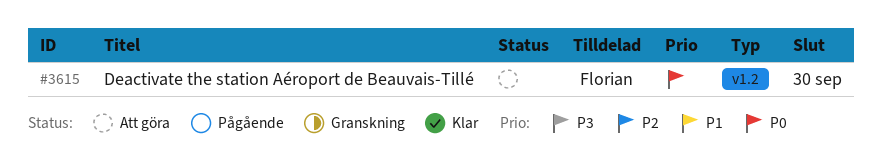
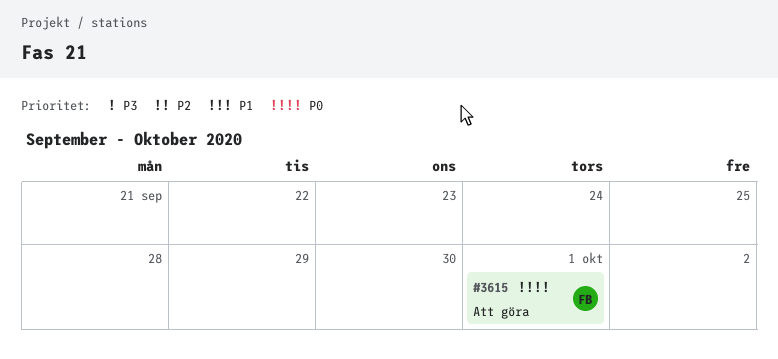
#3615, due: Sep 30 -> Oct 1

